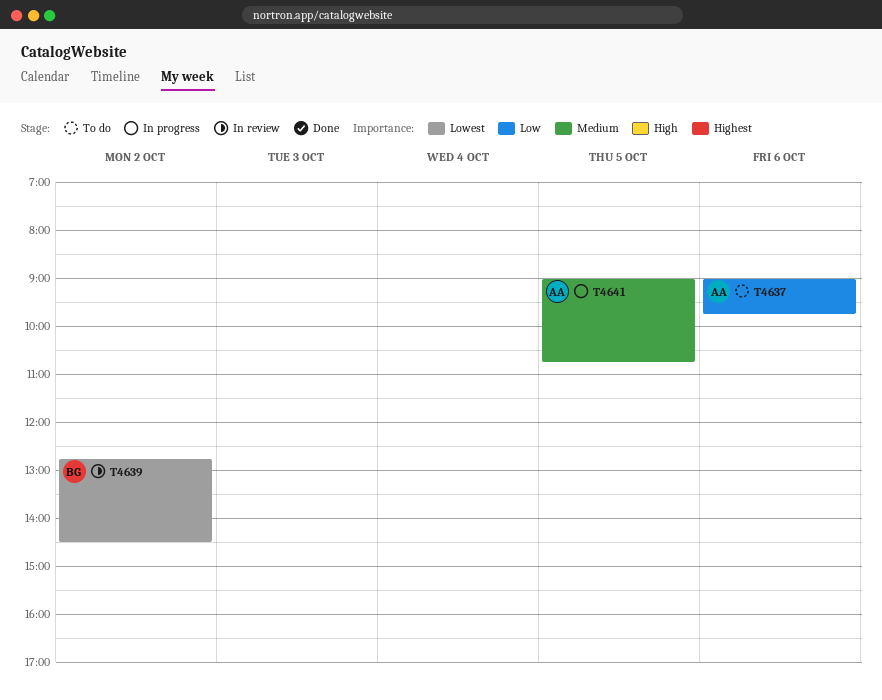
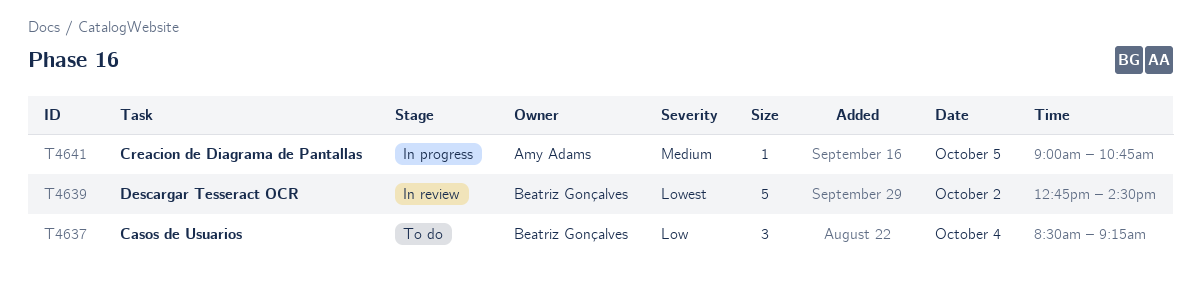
T4637, owner: Amy Adams -> Beatriz Gonçalves
T4637, day: Oct 6 -> Oct 4
T4637, begins: 09:00 -> 08:30
T4637, ends: 09:45 -> 09:15

